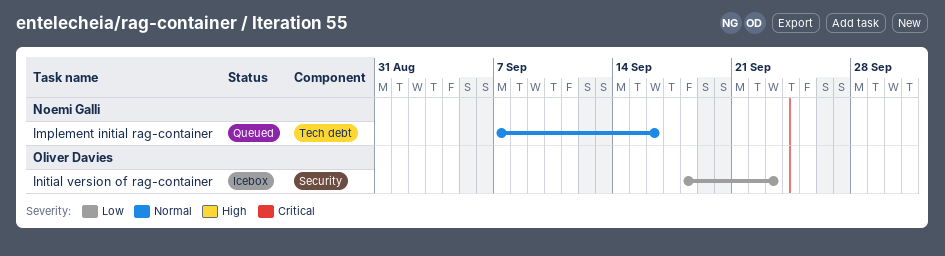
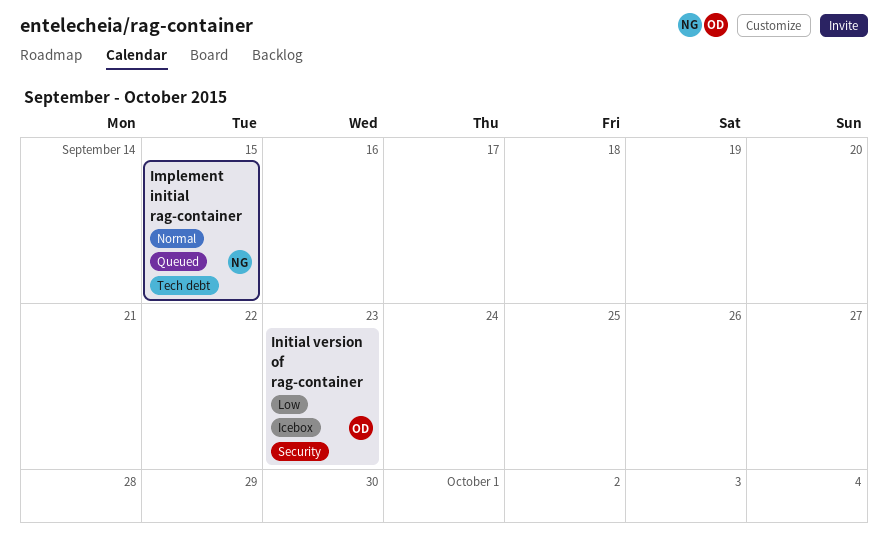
Implement initial rag-container, due: Sep 16 -> Sep 15

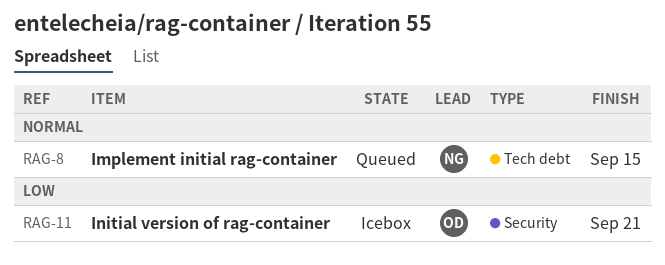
Initial version of rag-container, due: Sep 23 -> Sep 21

